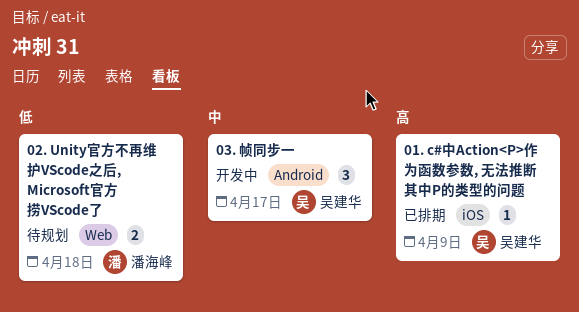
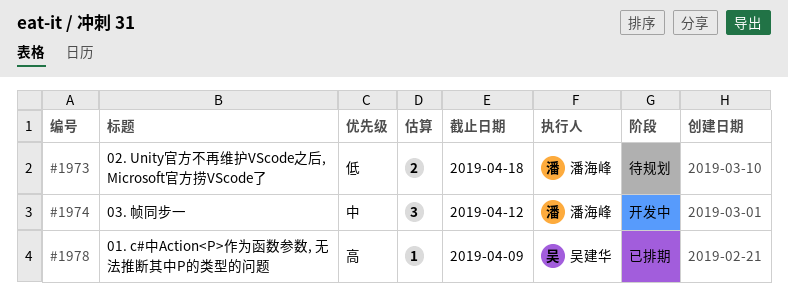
03. 帧同步一, owner: 吴建华 -> 潘海峰
03. 帧同步一, due: Apr 17 -> Apr 12

